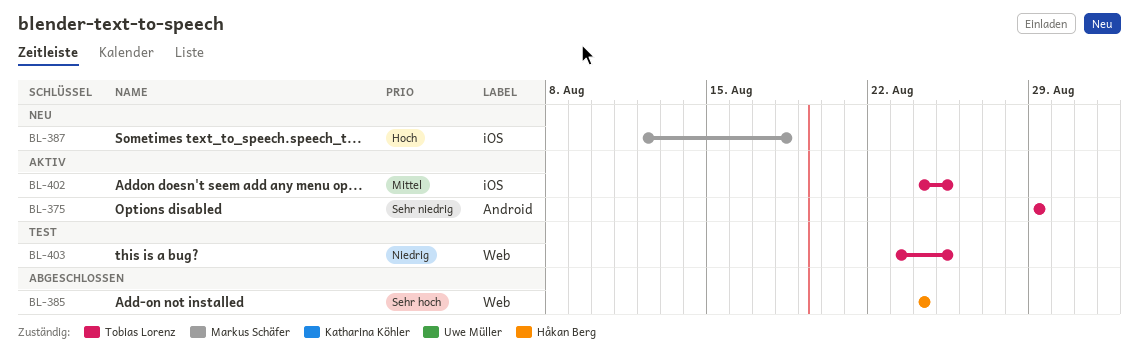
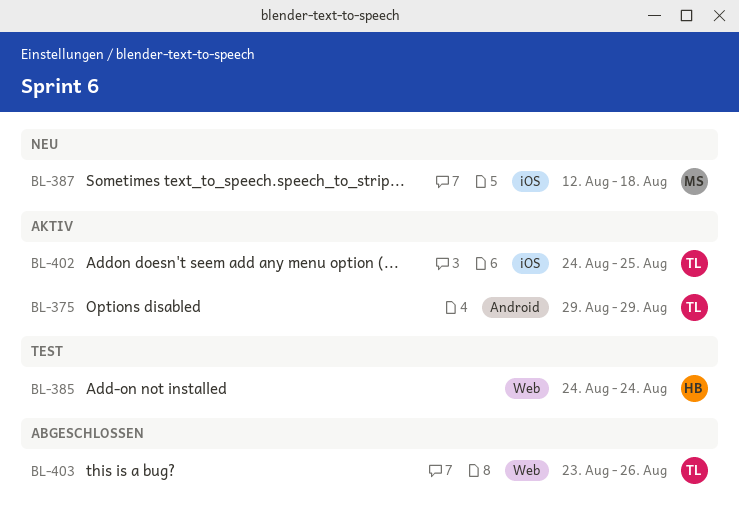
BL-385, status: Abgeschlossen -> Test
BL-403, status: Test -> Abgeschlossen
BL-403, due: Aug 25 -> Aug 26

